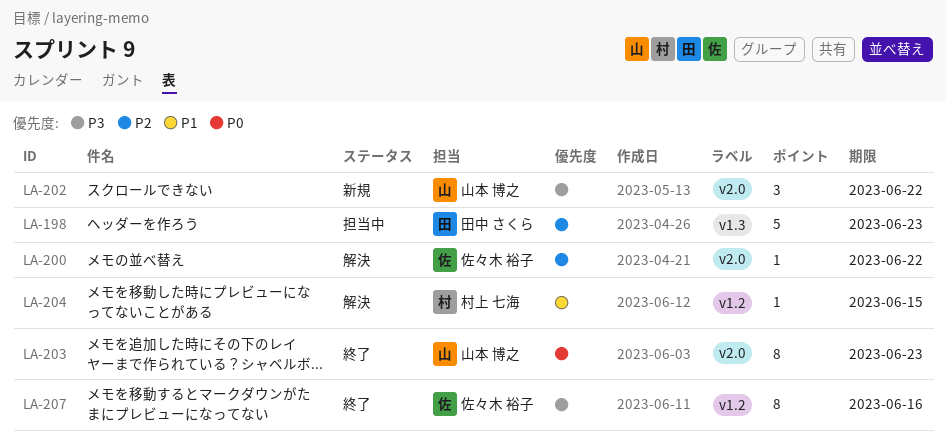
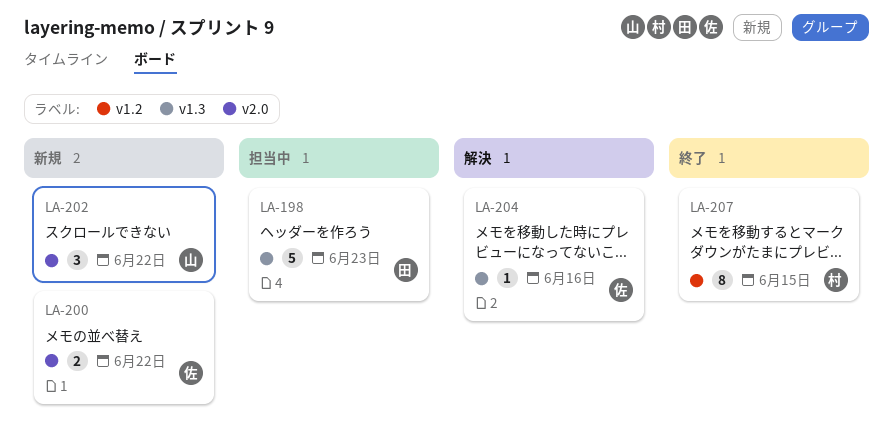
LA-200, status: 解決 -> 新規
LA-200, estimate: 1 -> 2
LA-203: present -> none
LA-204, owner: 村上 七海 -> 佐々木 裕子
LA-204, label: v1.2 -> v1.3
LA-204, due: Jun 15 -> Jun 16
LA-207, owner: 佐々木 裕子 -> 村上 七海
LA-207, due: Jun 16 -> Jun 15

